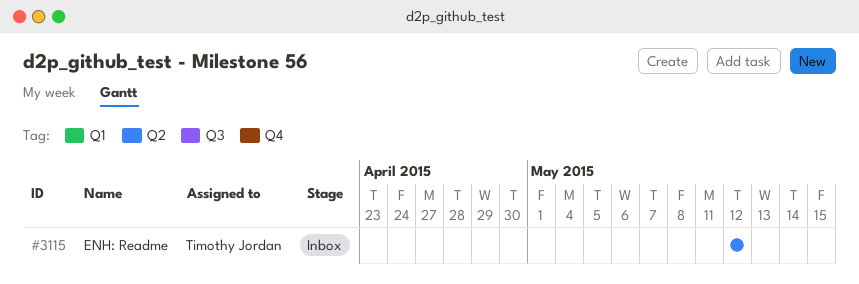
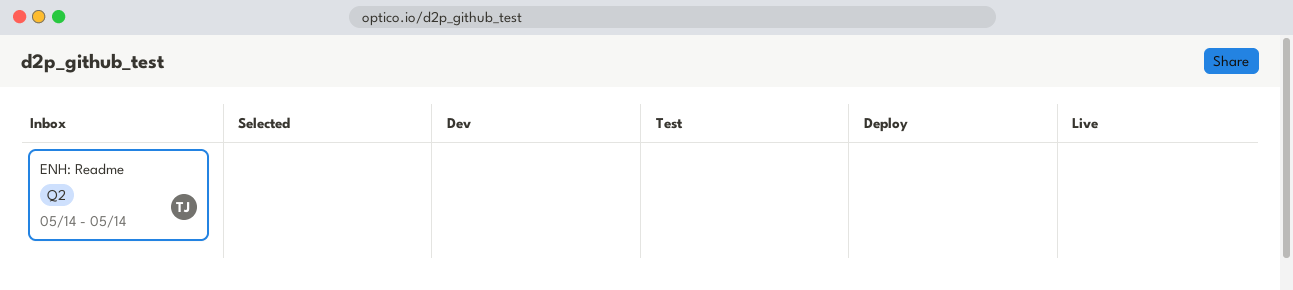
ENH: Readme, start: May 12 -> May 14
ENH: Readme, due: May 12 -> May 14

